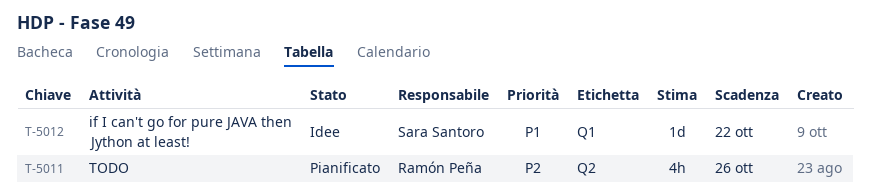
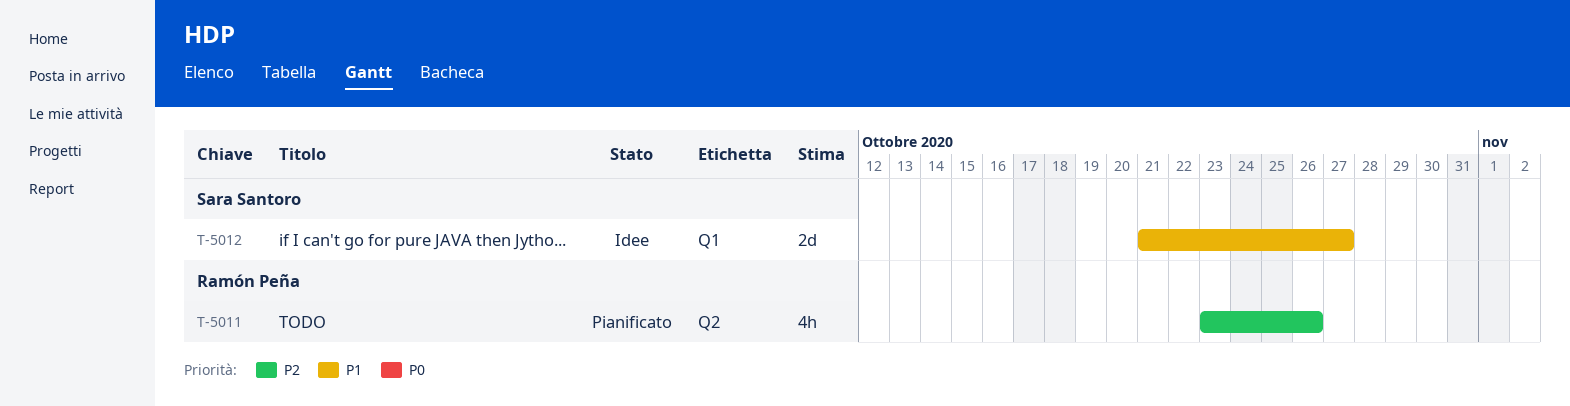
T-5012, estimate: 1d -> 2d
T-5012, due: Oct 22 -> Oct 27

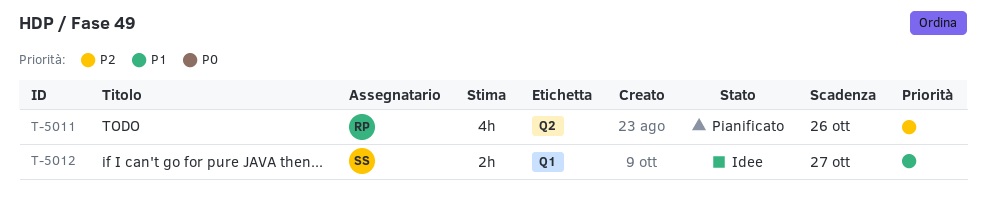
T-5012, estimate: 2d -> 2h

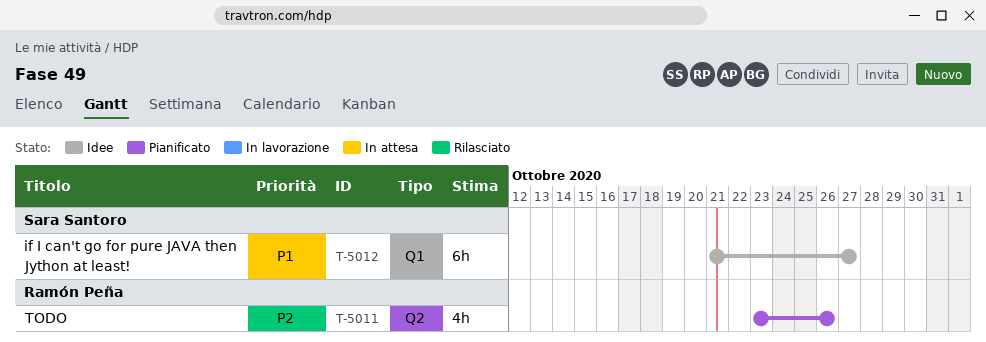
T-5012, estimate: 2h -> 6h

